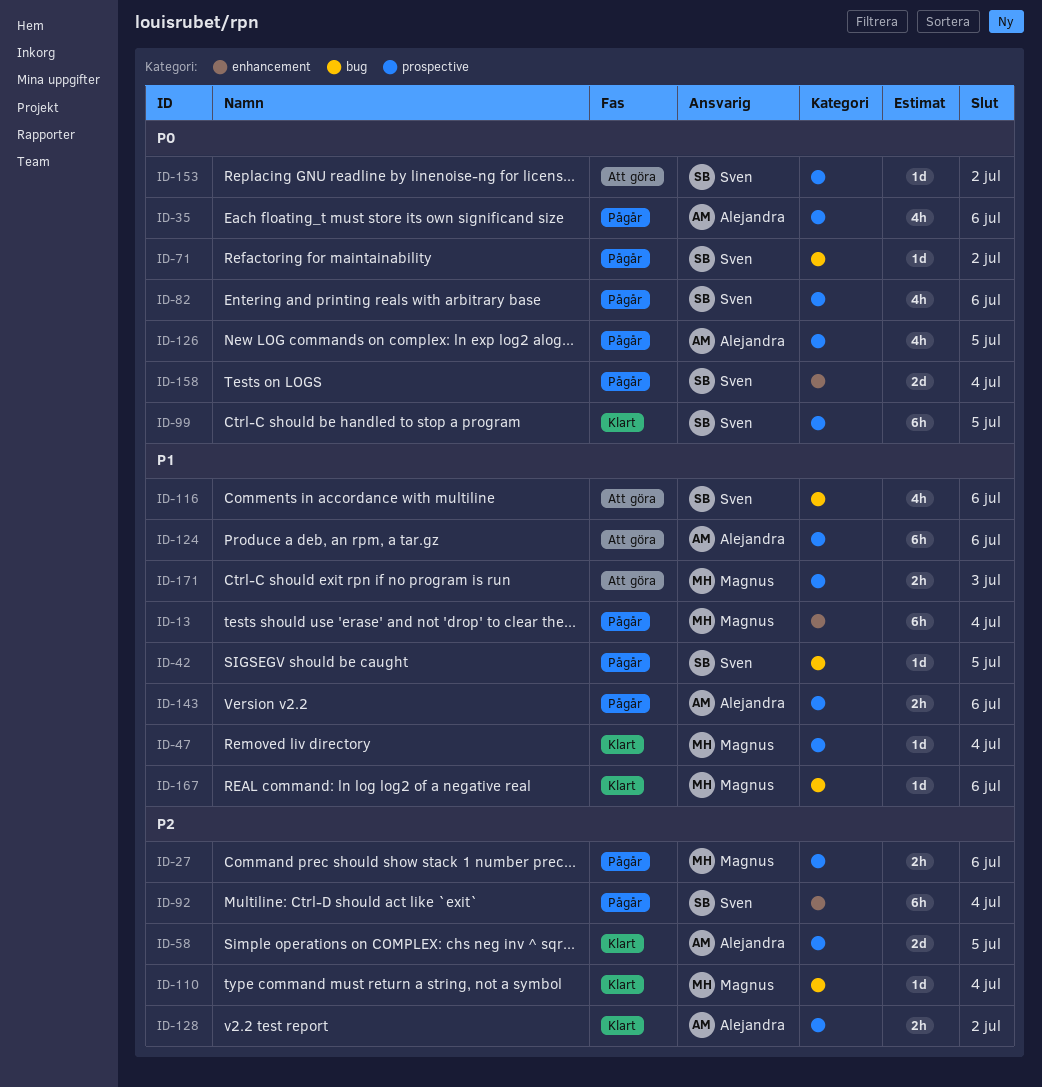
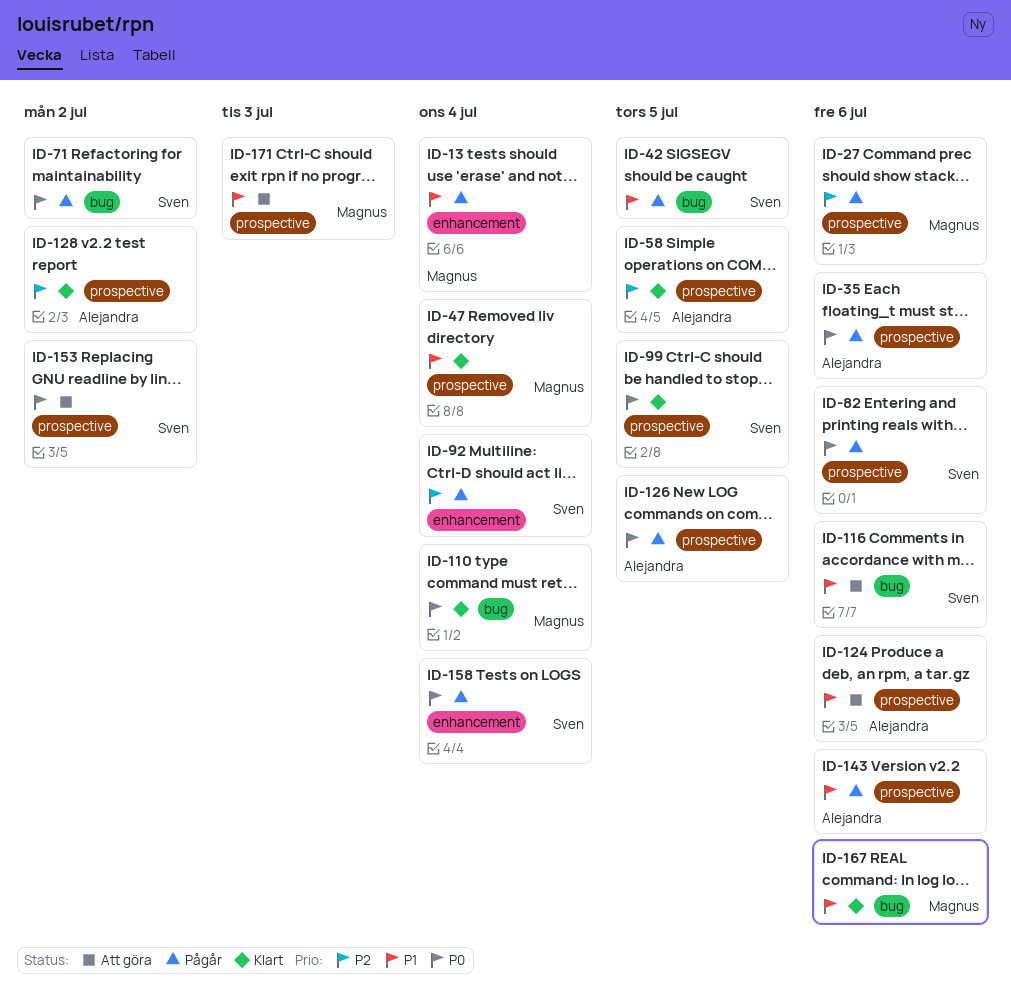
ID-110, priority: P2 -> P0

